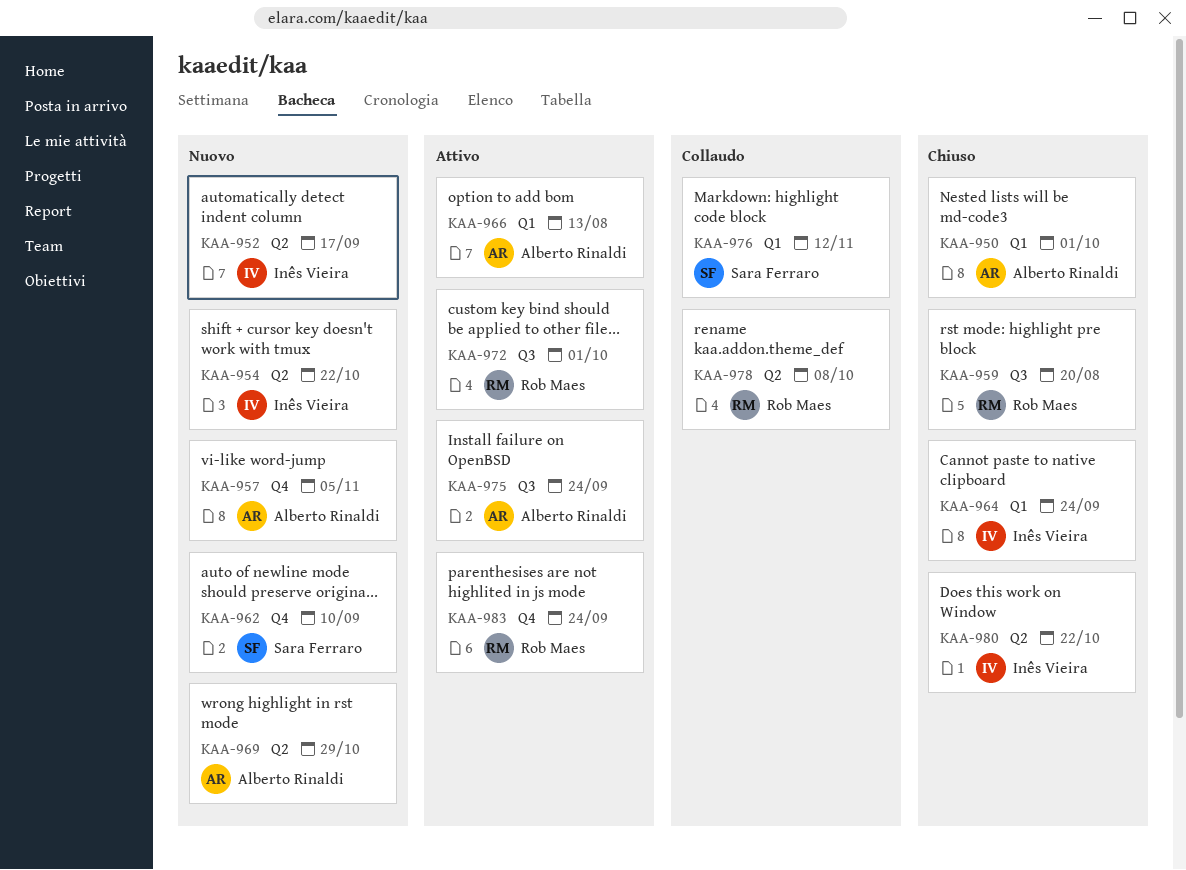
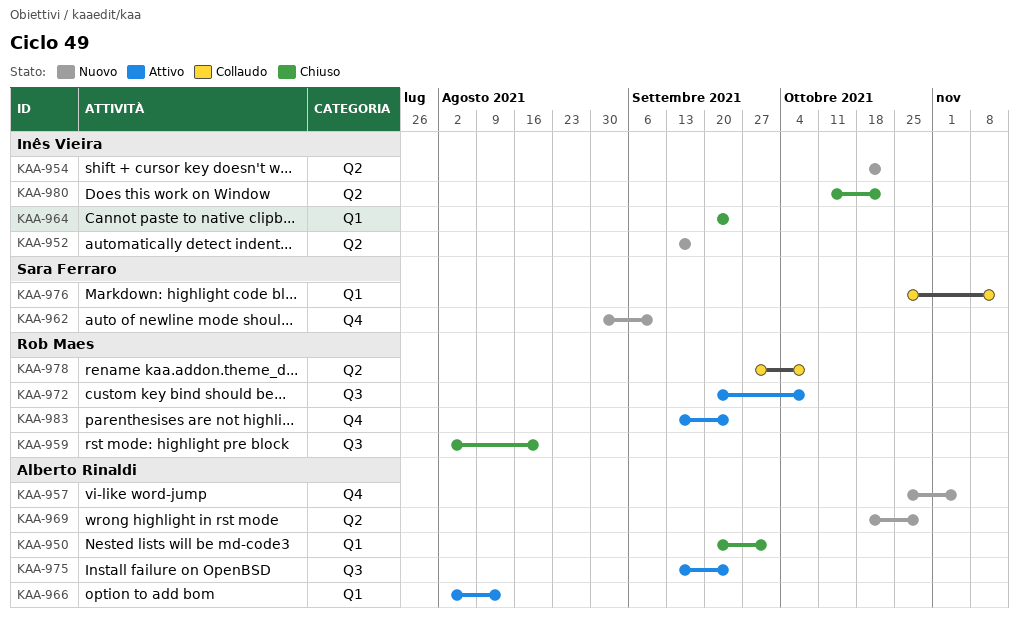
KAA-972, due: Oct 1 -> Oct 8

